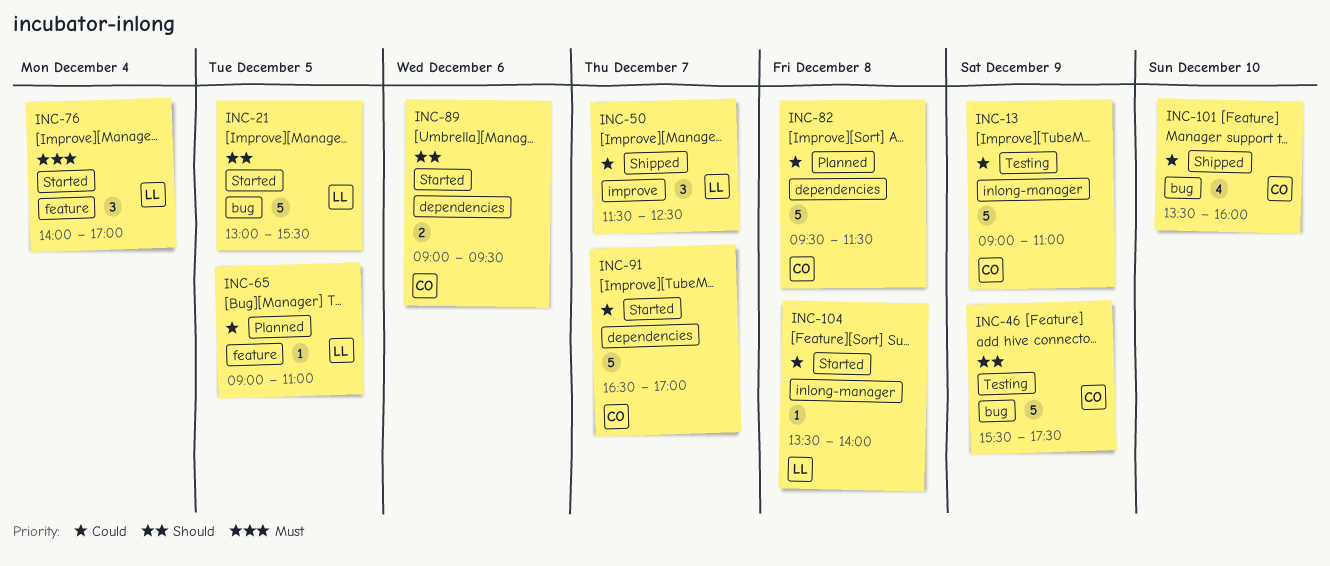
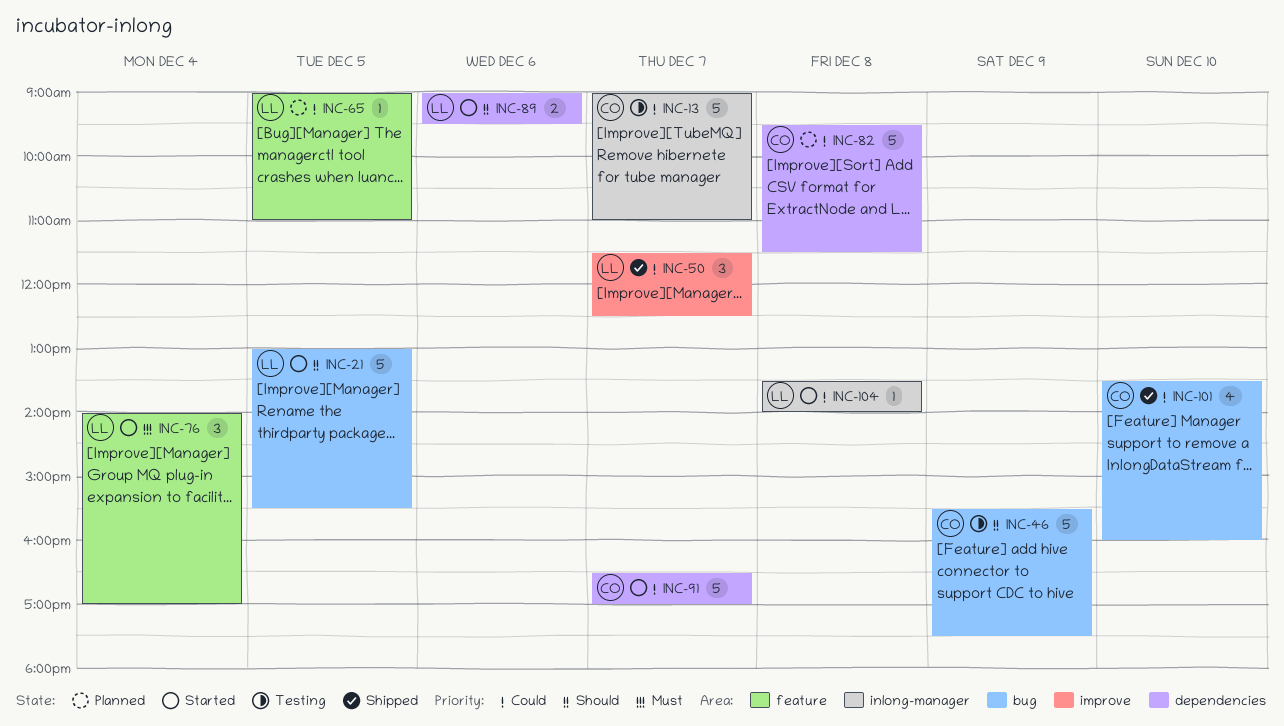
INC-13, day: Dec 9 -> Dec 7
INC-89, owner: CO -> LL

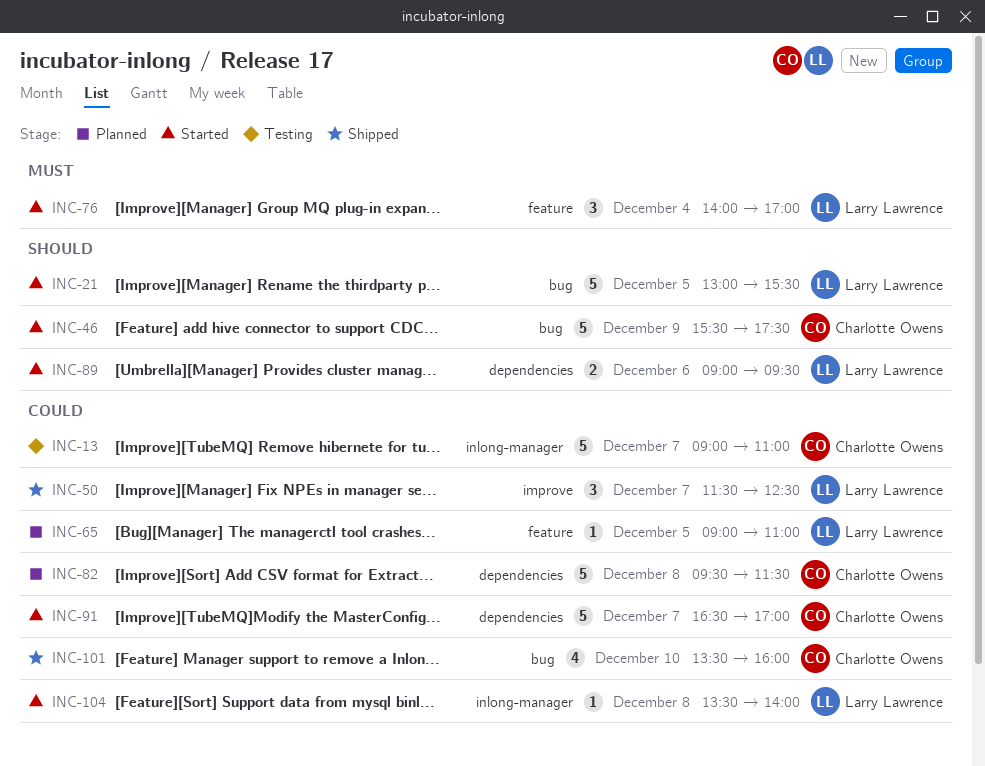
INC-46, status: Testing -> Started

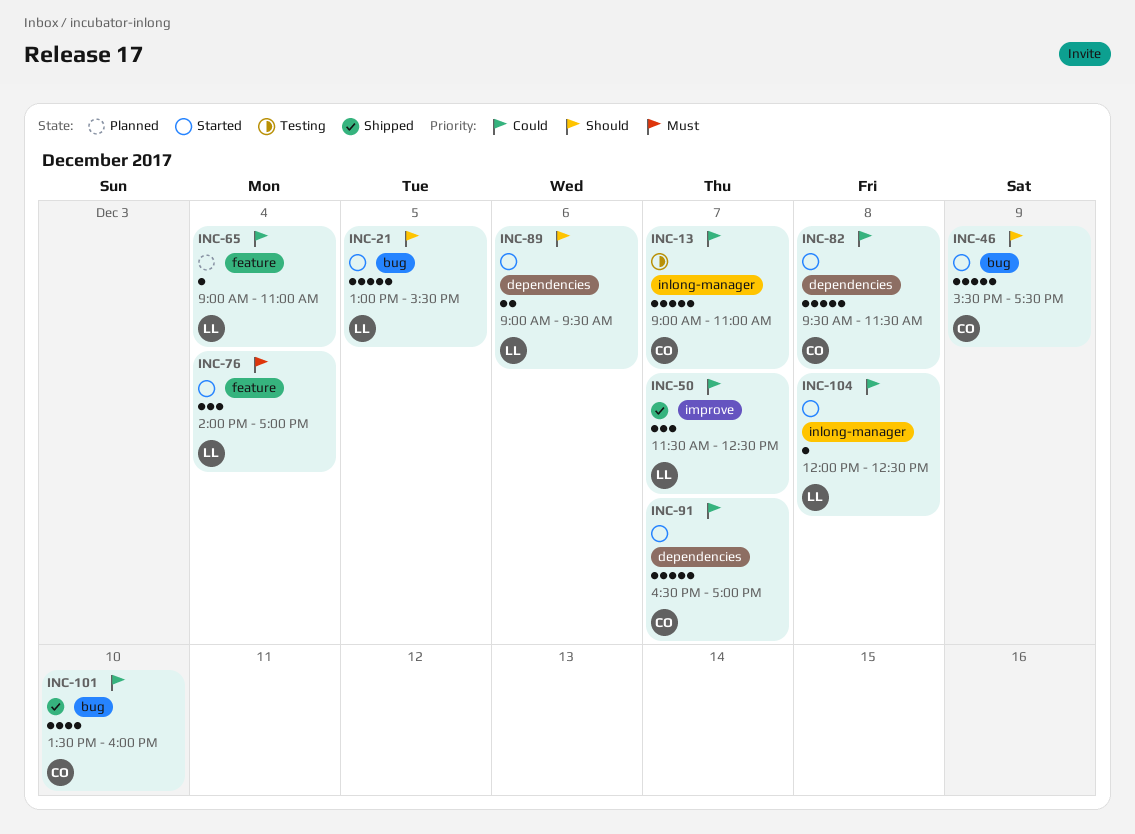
INC-65, day: Dec 5 -> Dec 4
INC-82, status: Planned -> Started
INC-104, begins: 13:30 -> 12:00
INC-104, ends: 14:00 -> 12:30

